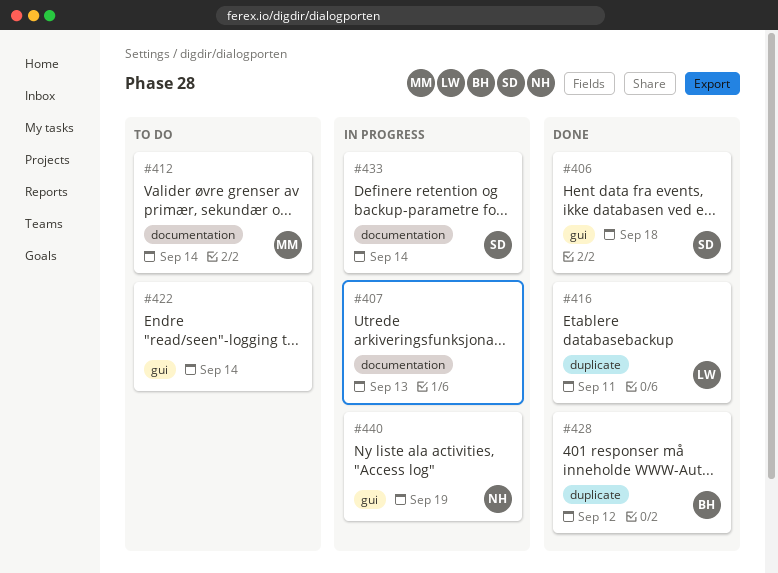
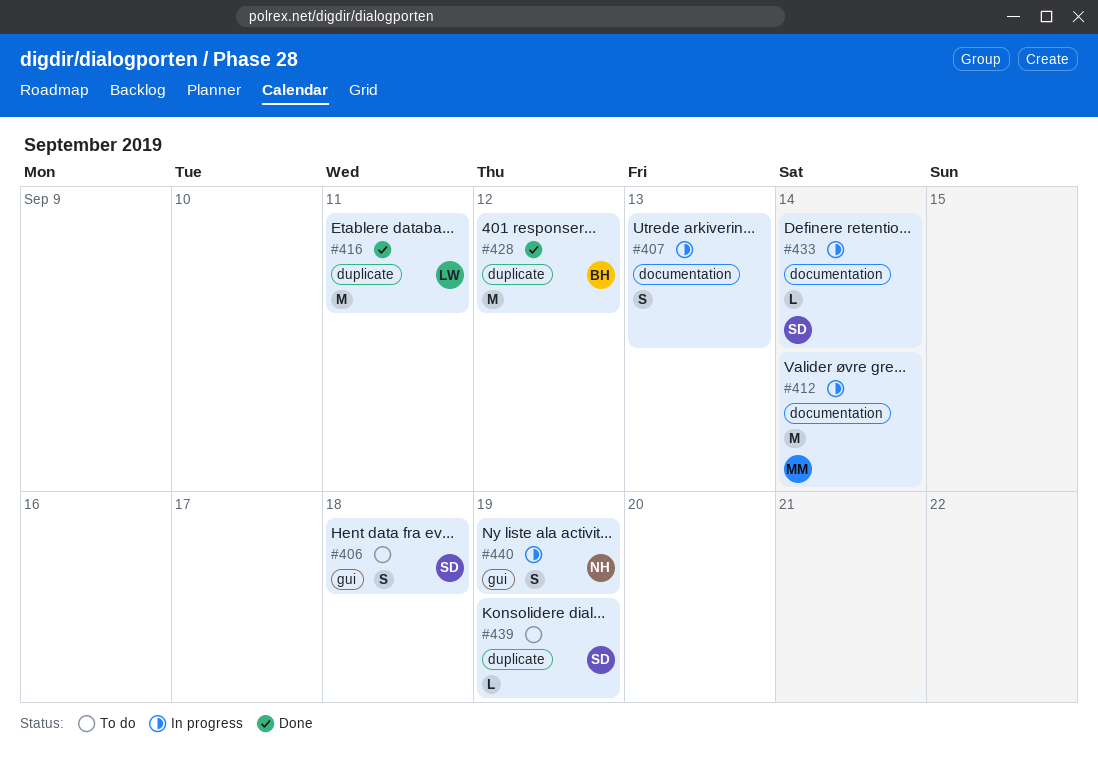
#406, status: Done -> To do
#412, status: To do -> In progress
#422: present -> none
#439: none -> present

